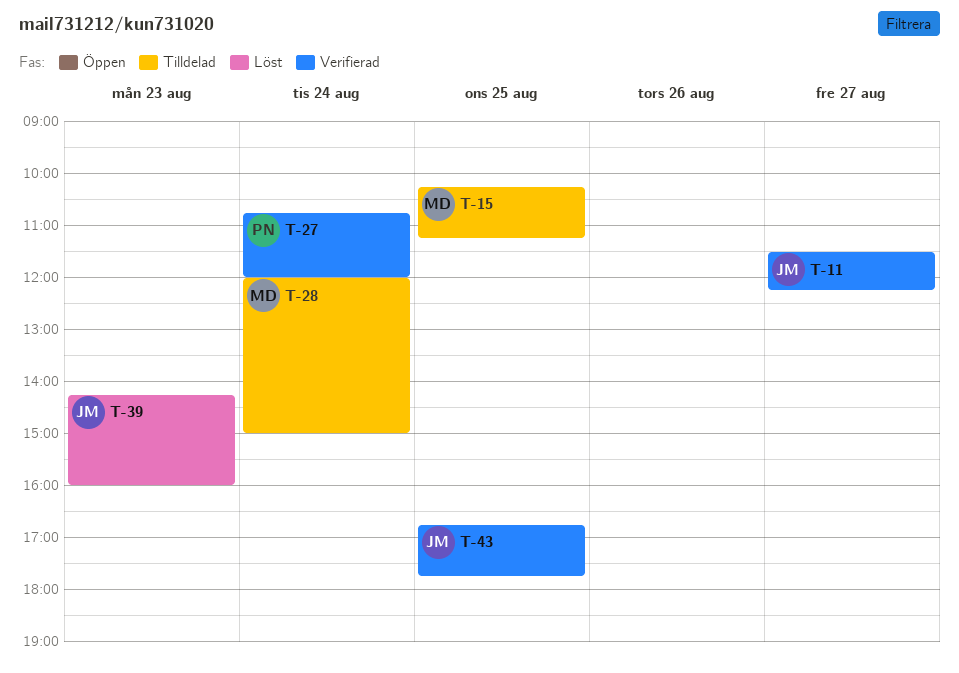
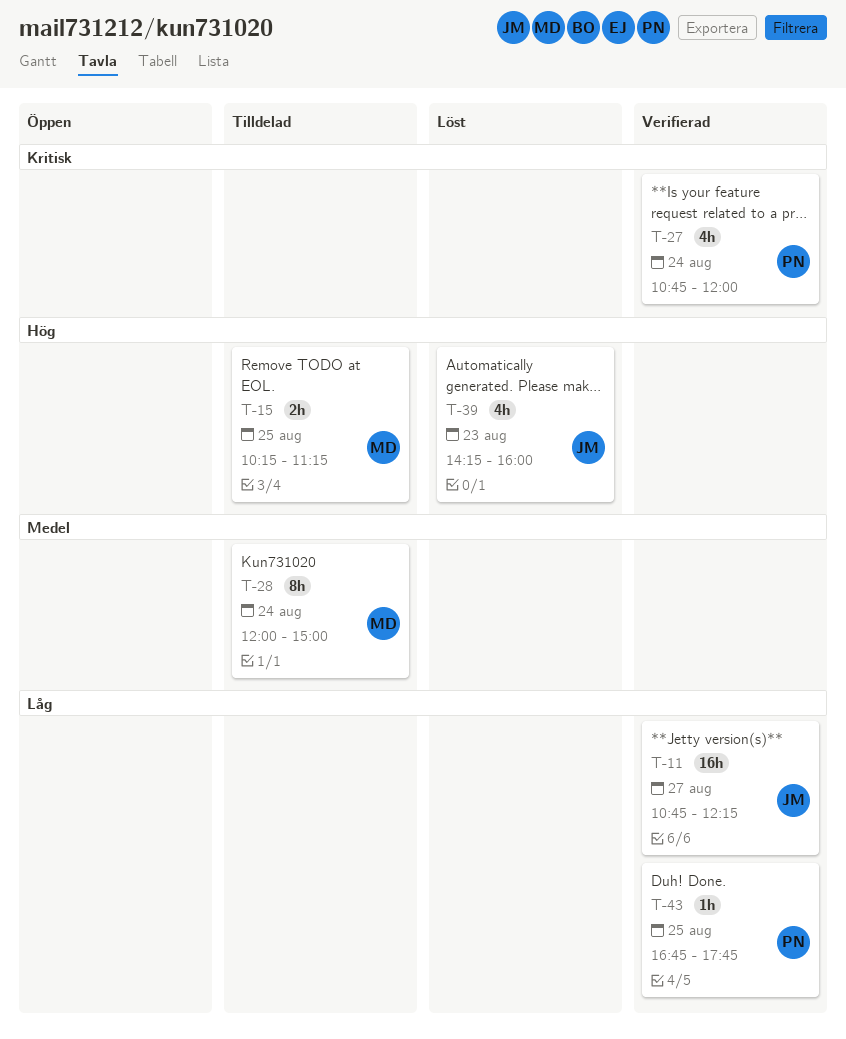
T-11, begins: 11:30 -> 10:45
T-43, owner: JM -> PN

